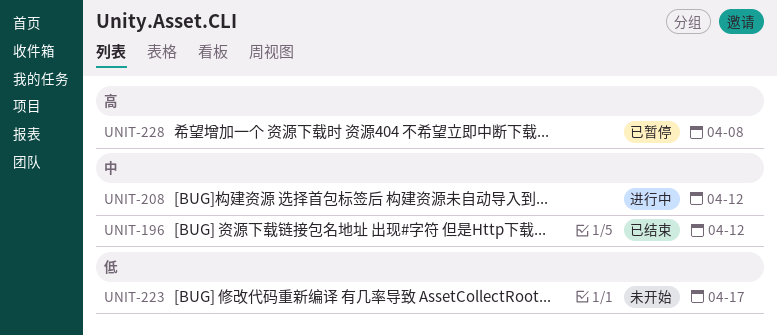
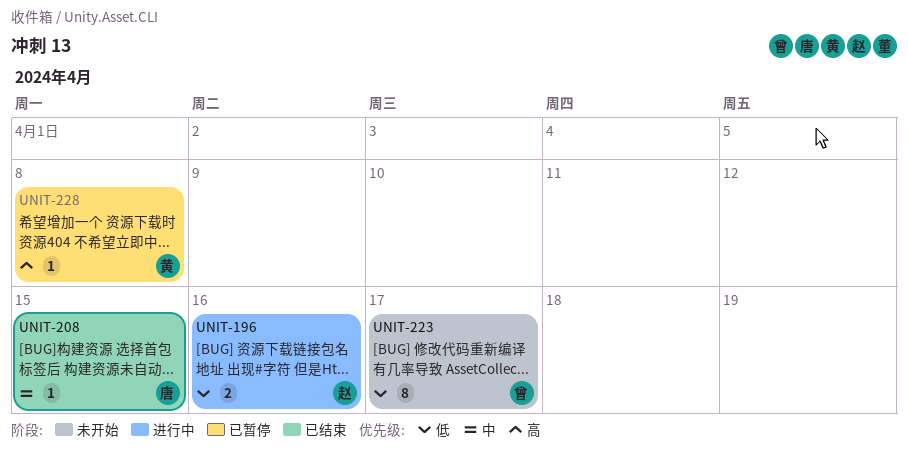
UNIT-196, status: 已结束 -> 进行中
UNIT-196, priority: 中 -> 低
UNIT-196, due: Apr 12 -> Apr 16
UNIT-208, status: 进行中 -> 已结束
UNIT-208, due: Apr 12 -> Apr 15

